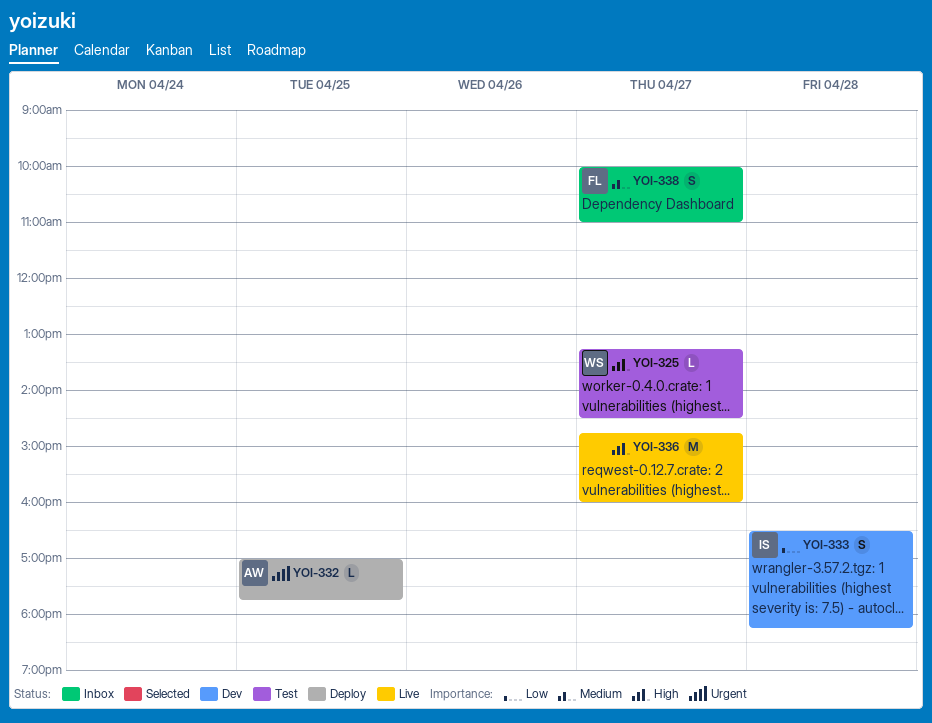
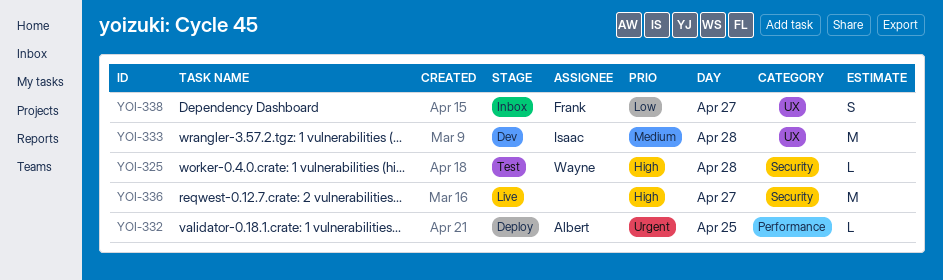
YOI-325, day: Apr 27 -> Apr 28
YOI-333, priority: Low -> Medium
YOI-333, estimate: S -> M
YOI-338, priority: Medium -> Low

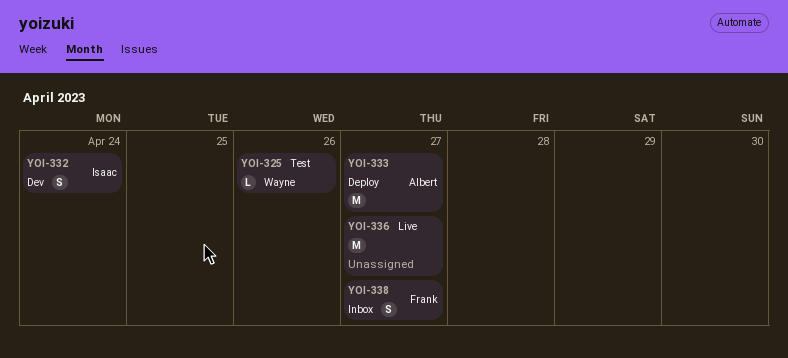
YOI-325, day: Apr 28 -> Apr 26
YOI-332, status: Deploy -> Dev
YOI-332, owner: Albert -> Isaac
YOI-332, estimate: L -> S
YOI-332, day: Apr 25 -> Apr 24
YOI-333, status: Dev -> Deploy
YOI-333, owner: Isaac -> Albert
YOI-333, day: Apr 28 -> Apr 27

